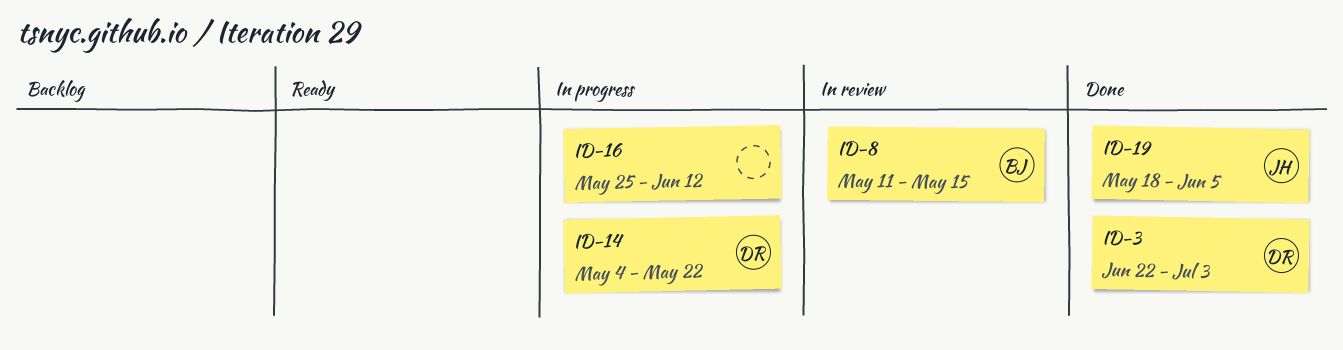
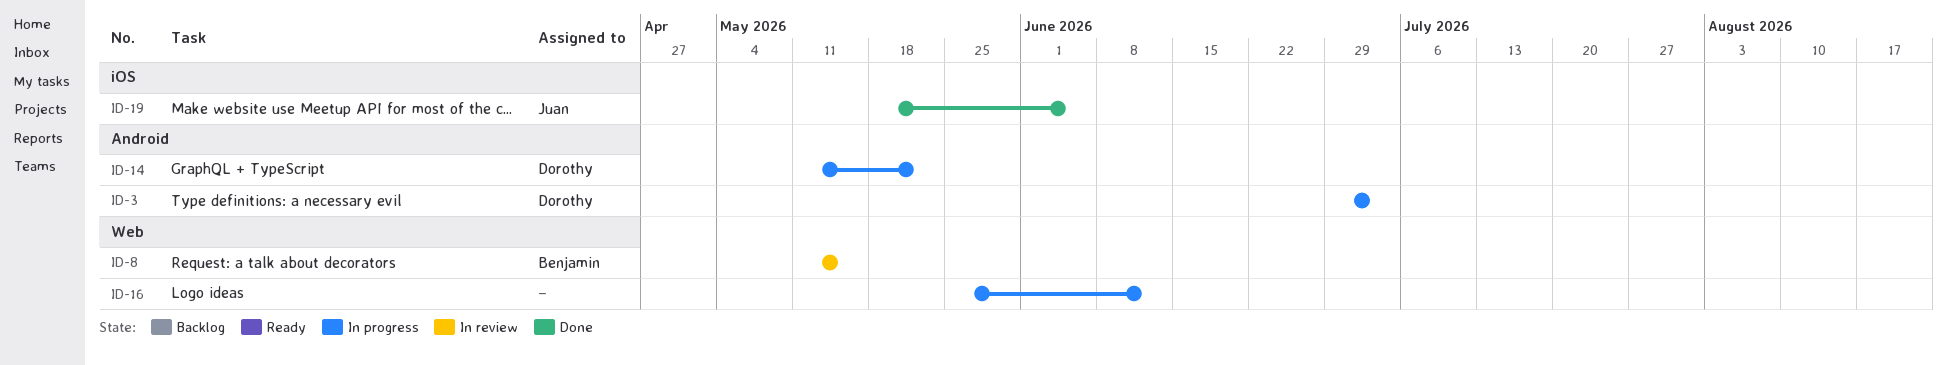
ID-3, status: Done -> In progress
ID-3, start: Jun 22 -> Jun 29
ID-14, start: May 4 -> May 11

